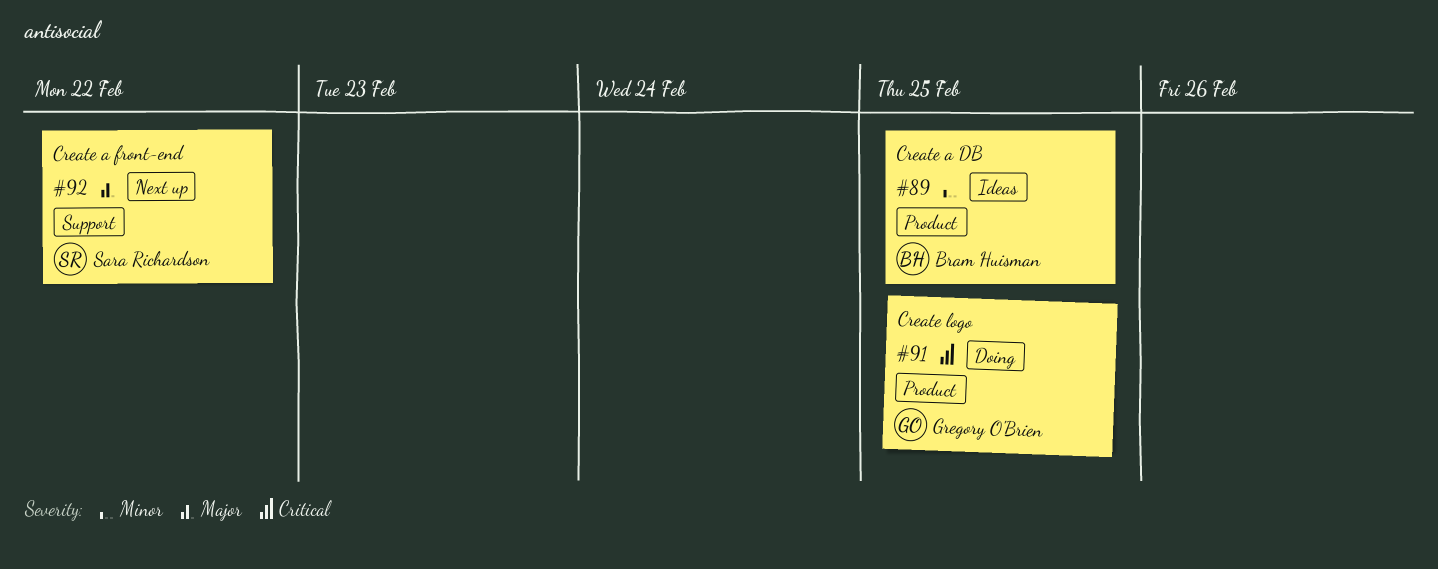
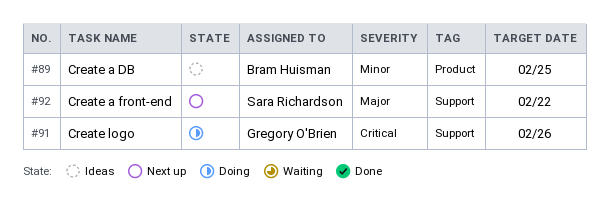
#91, label: Product -> Support
#91, due: Feb 25 -> Feb 26

